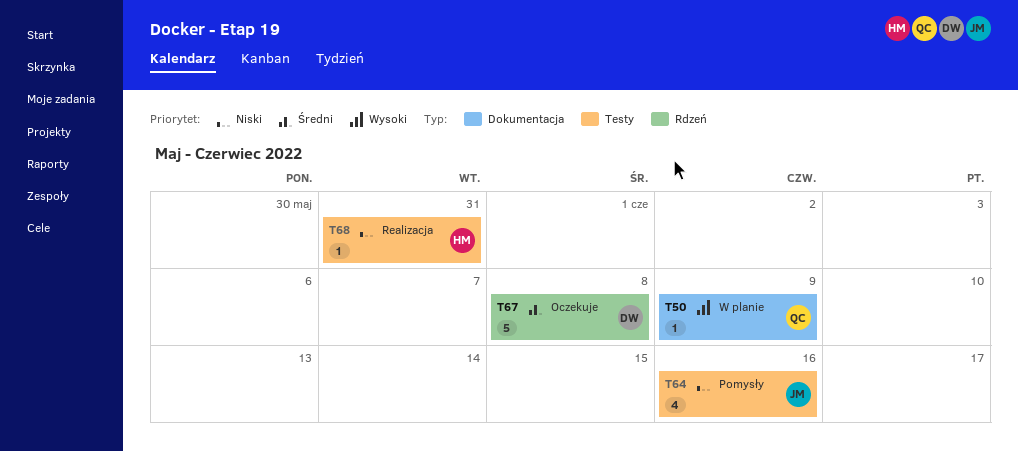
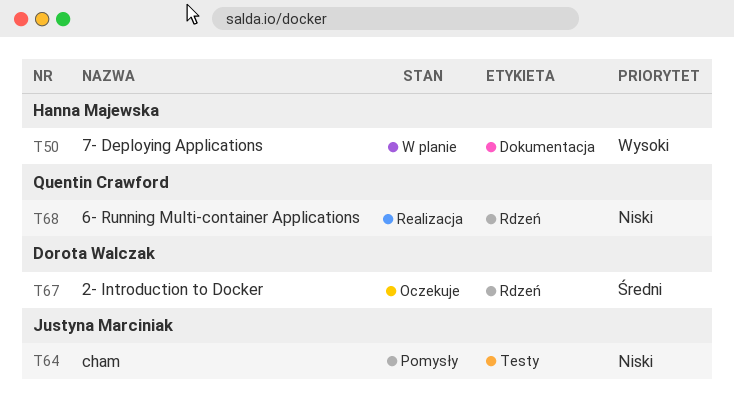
T50, owner: Quentin Crawford -> Hanna Majewska
T68, owner: Hanna Majewska -> Quentin Crawford
T68, label: Testy -> Rdzeń

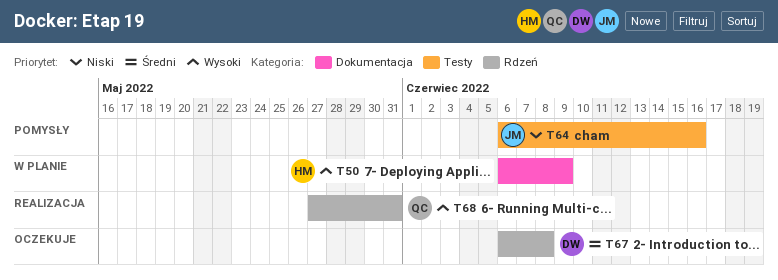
T68, priority: Niski -> Wysoki

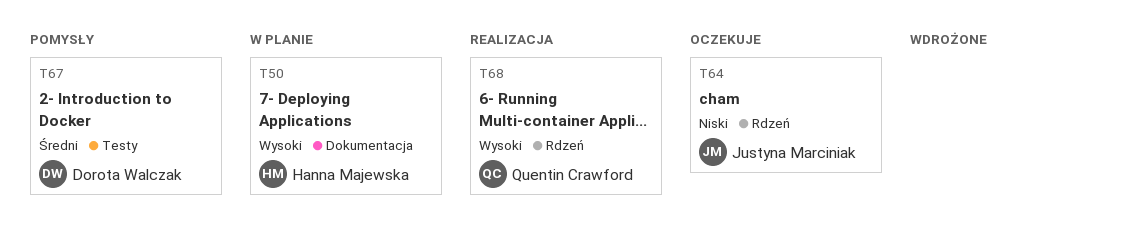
T64, status: Pomysły -> Oczekuje
T64, label: Testy -> Rdzeń
T67, status: Oczekuje -> Pomysły
T67, label: Rdzeń -> Testy

